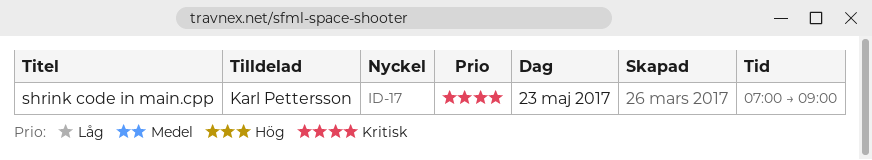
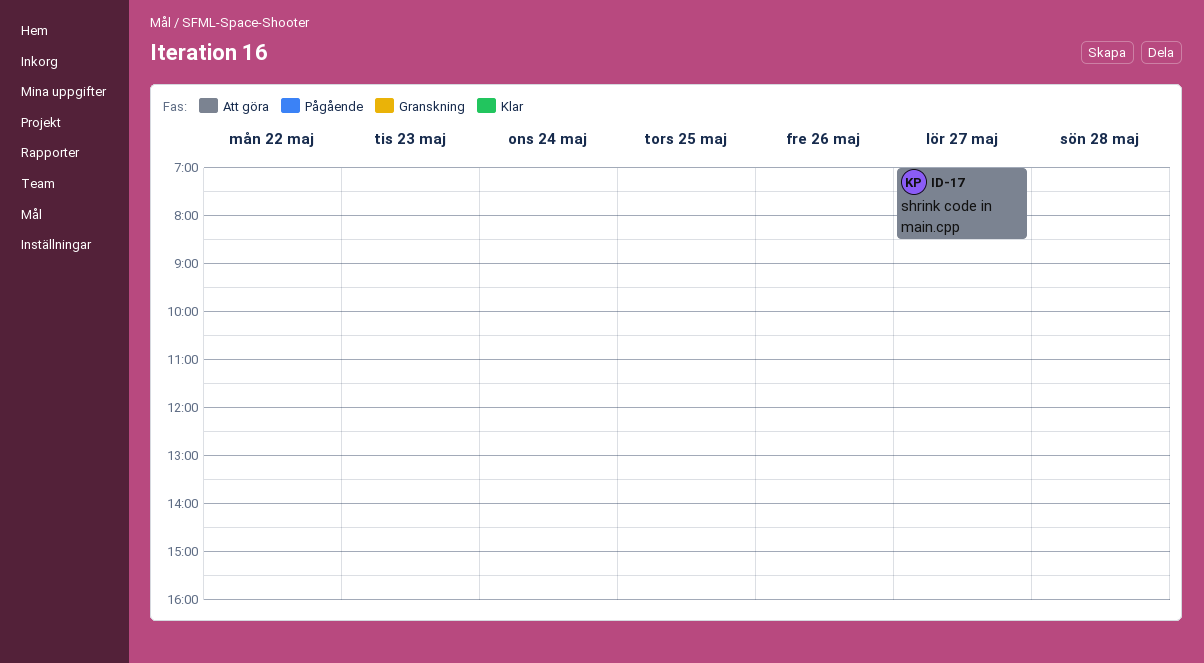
ID-17, day: May 23 -> May 27
ID-17, ends: 09:00 -> 08:30

